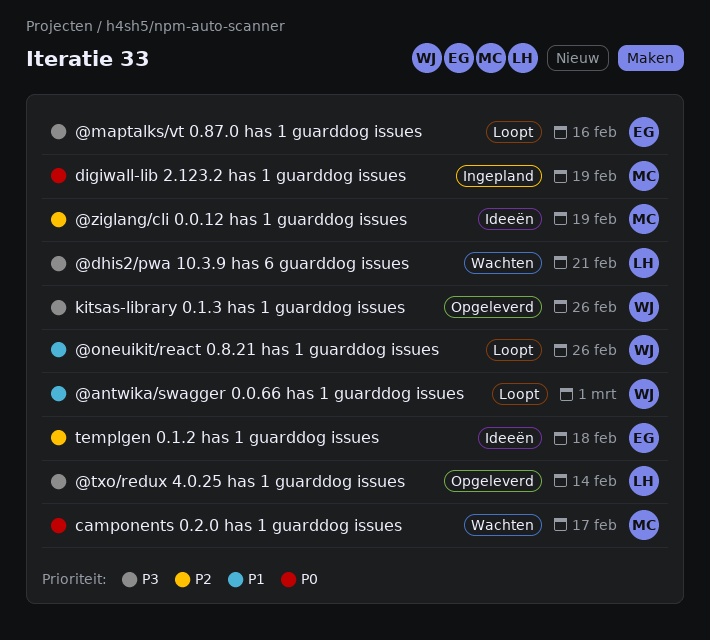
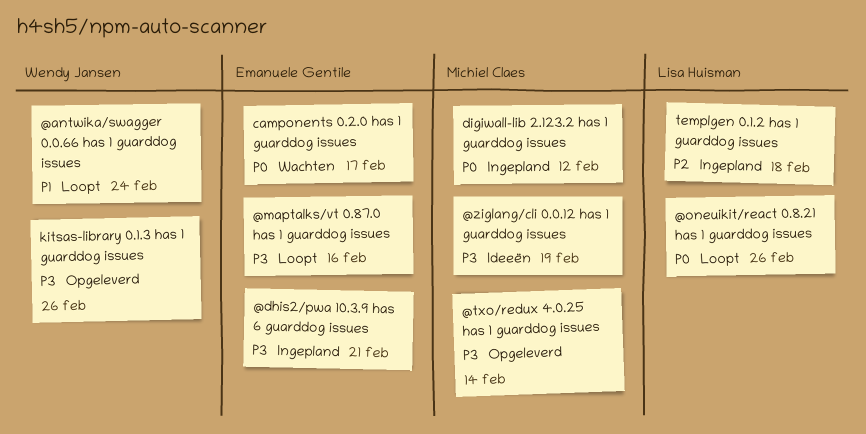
@antwika/swagger 0.0.66 has 1 guarddog issues, due: Mar 1 -> Feb 24
@dhis2/pwa 10.3.9 has 6 guarddog issues, status: Wachten -> Ingepland
@dhis2/pwa 10.3.9 has 6 guarddog issues, owner: Lisa Huisman -> Emanuele Gentile
@oneuikit/react 0.8.21 has 1 guarddog issues, owner: Wendy Jansen -> Lisa Huisman
@oneuikit/react 0.8.21 has 1 guarddog issues, priority: P1 -> P0
@txo/redux 4.0.25 has 1 guarddog issues, owner: Lisa Huisman -> Michiel Claes
@ziglang/cli 0.0.12 has 1 guarddog issues, priority: P2 -> P3
camponents 0.2.0 has 1 guarddog issues, owner: Michiel Claes -> Emanuele Gentile
digiwall-lib 2.123.2 has 1 guarddog issues, due: Feb 19 -> Feb 12
templgen 0.1.2 has 1 guarddog issues, status: Ideeën -> Ingepland
templgen 0.1.2 has 1 guarddog issues, owner: Emanuele Gentile -> Lisa Huisman

